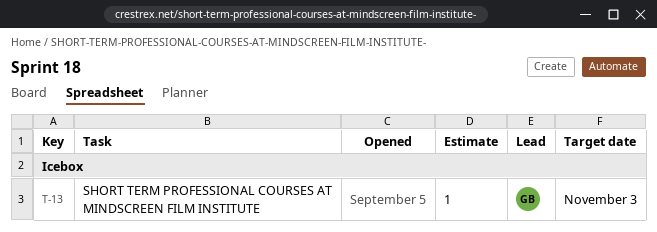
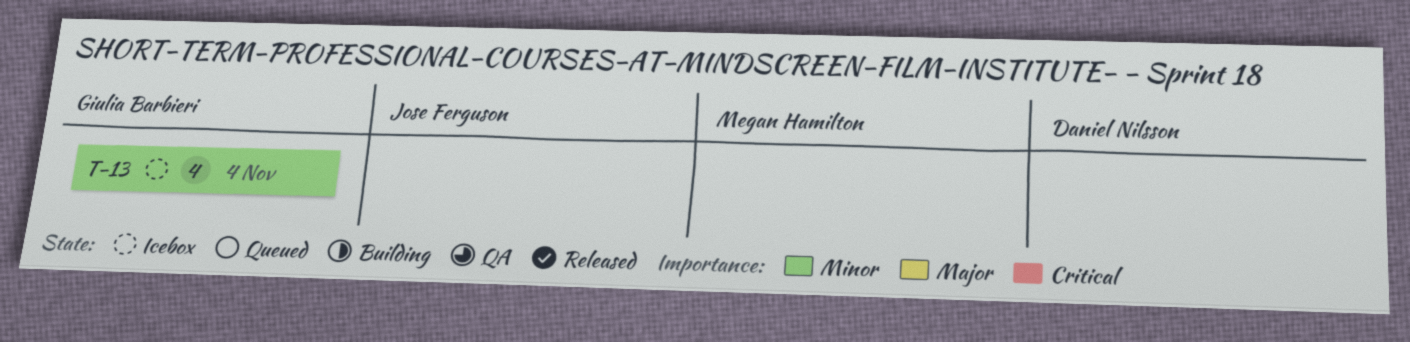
T-13, estimate: 1 -> 4
T-13, due: Nov 3 -> Nov 4

